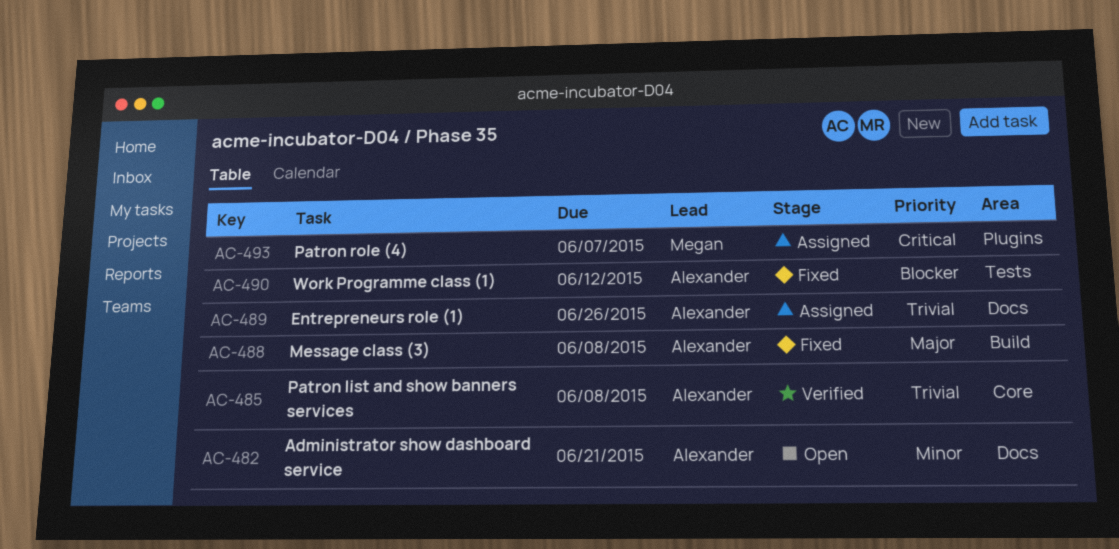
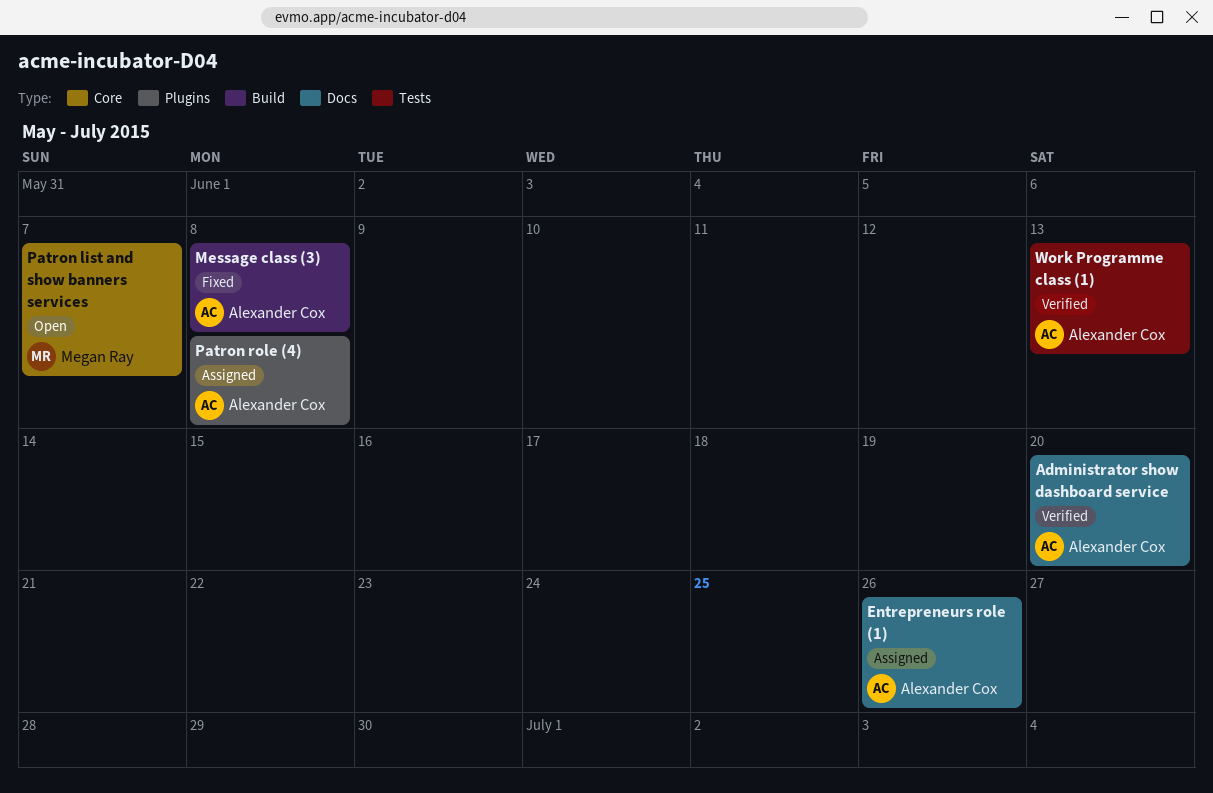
Administrator show dashboard service, status: Open -> Verified
Administrator show dashboard service, due: Jun 21 -> Jun 20
Patron list and show banners services, status: Verified -> Open
Patron list and show banners services, owner: Alexander Cox -> Megan Ray
Patron list and show banners services, due: Jun 8 -> Jun 7
Patron role (4), owner: Megan Ray -> Alexander Cox
Patron role (4), due: Jun 7 -> Jun 8
Work Programme class (1), status: Fixed -> Verified
Work Programme class (1), due: Jun 12 -> Jun 13

